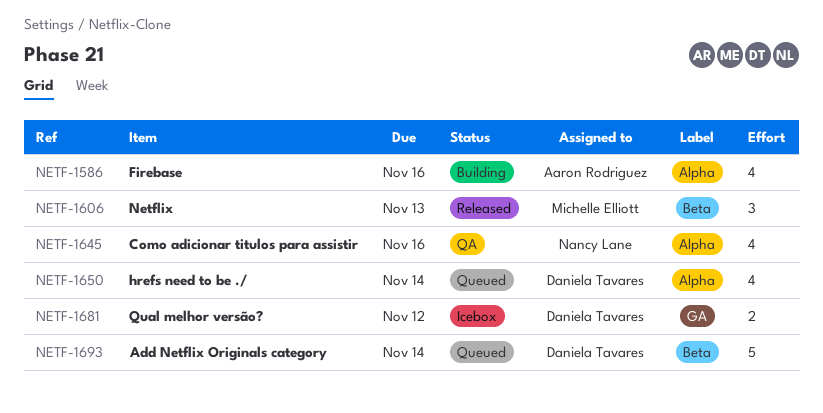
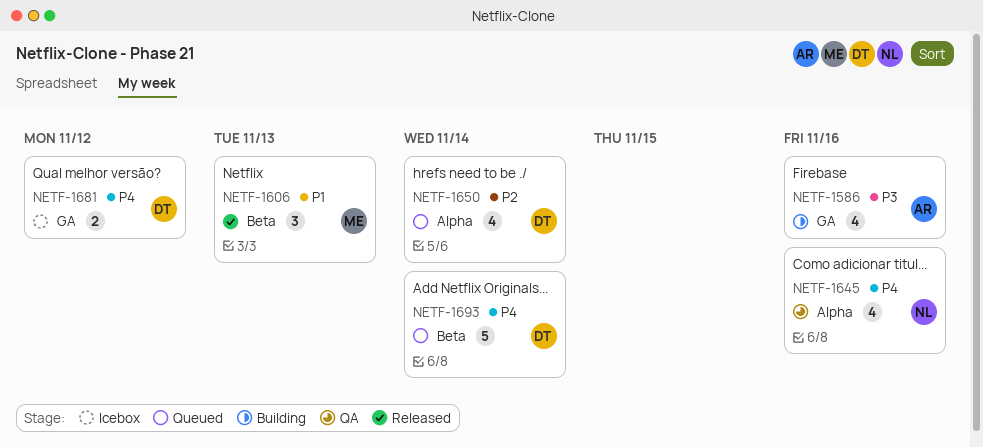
NETF-1586, label: Alpha -> GA

